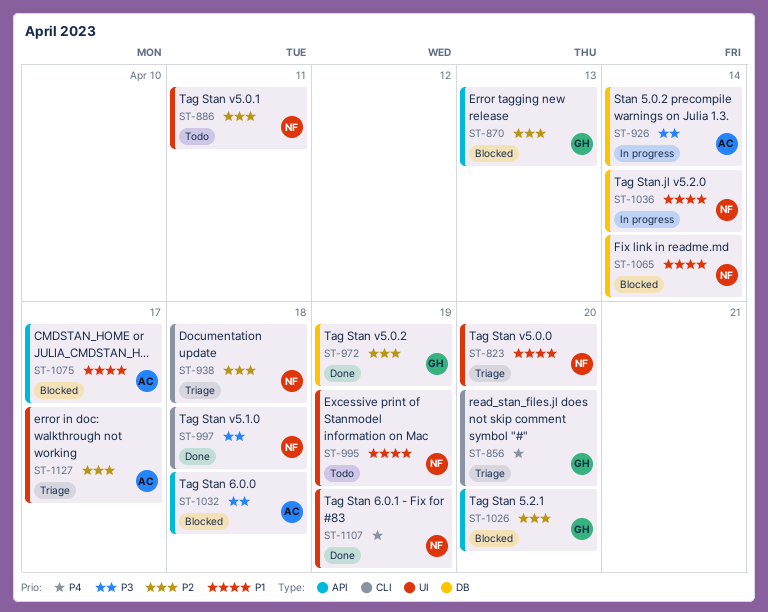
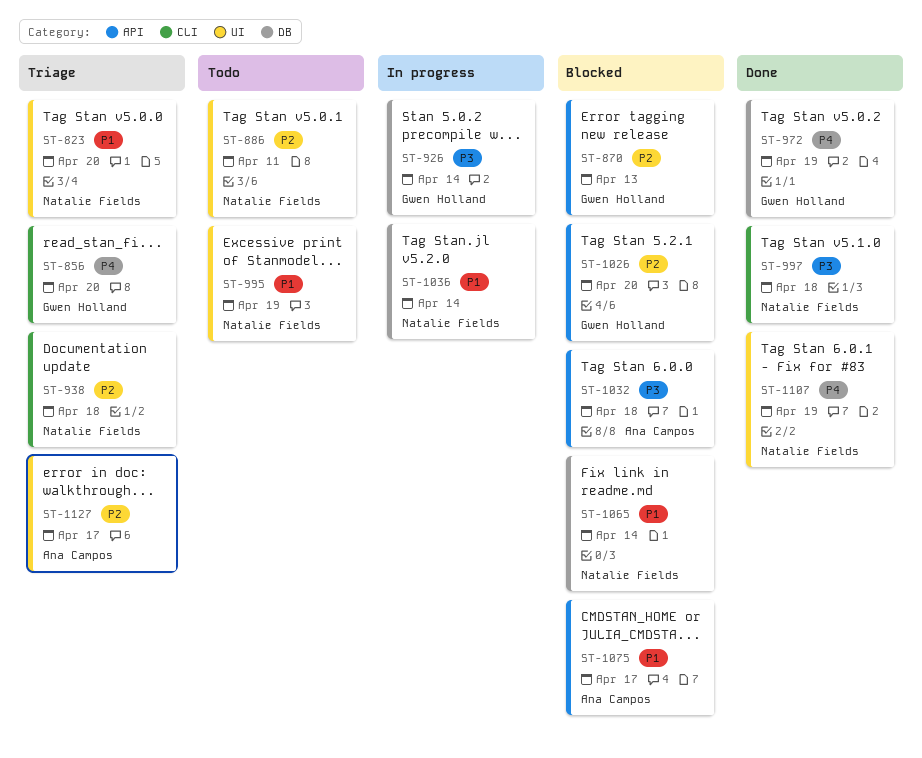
ST-926, owner: Ana Campos -> Gwen Holland
ST-972, priority: P2 -> P4

